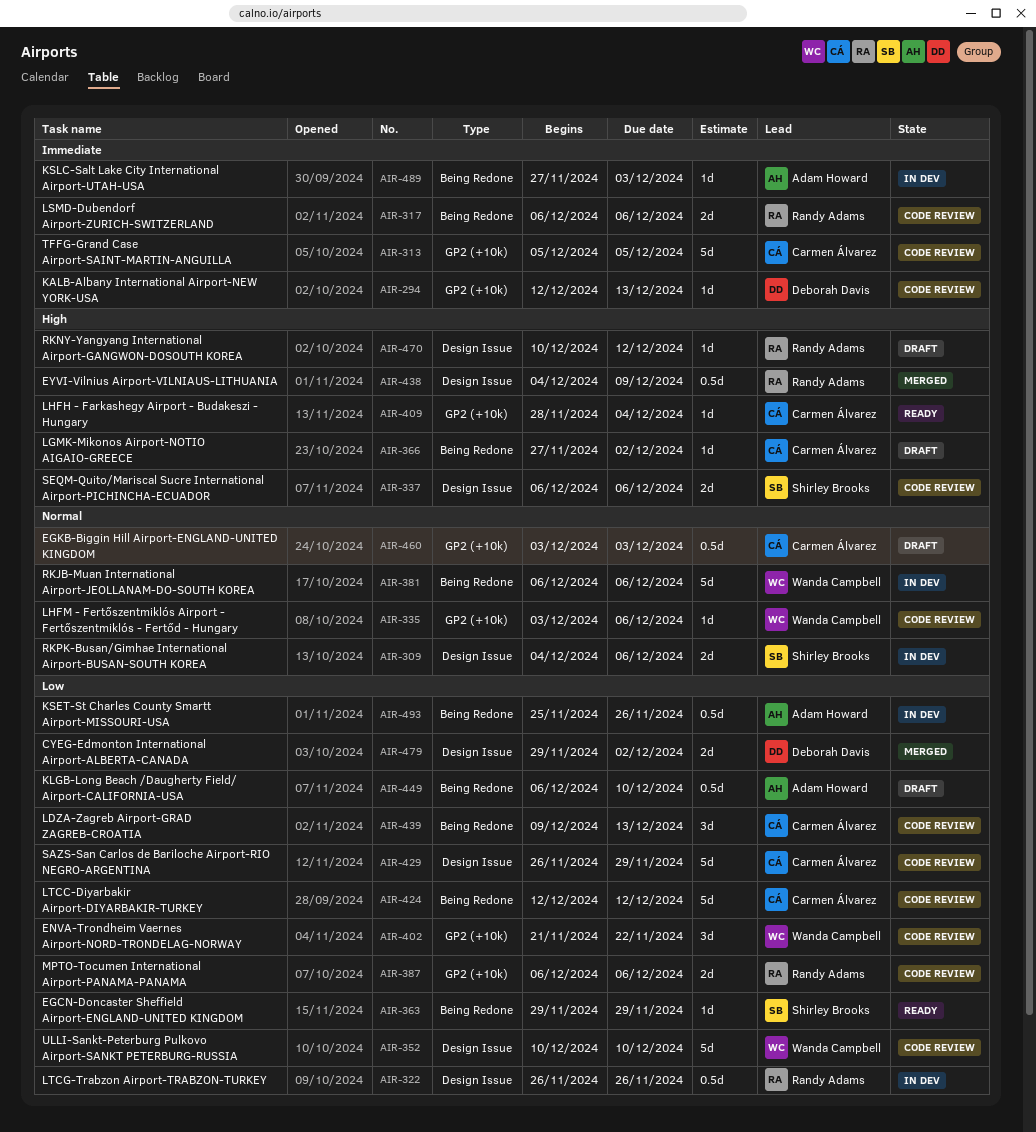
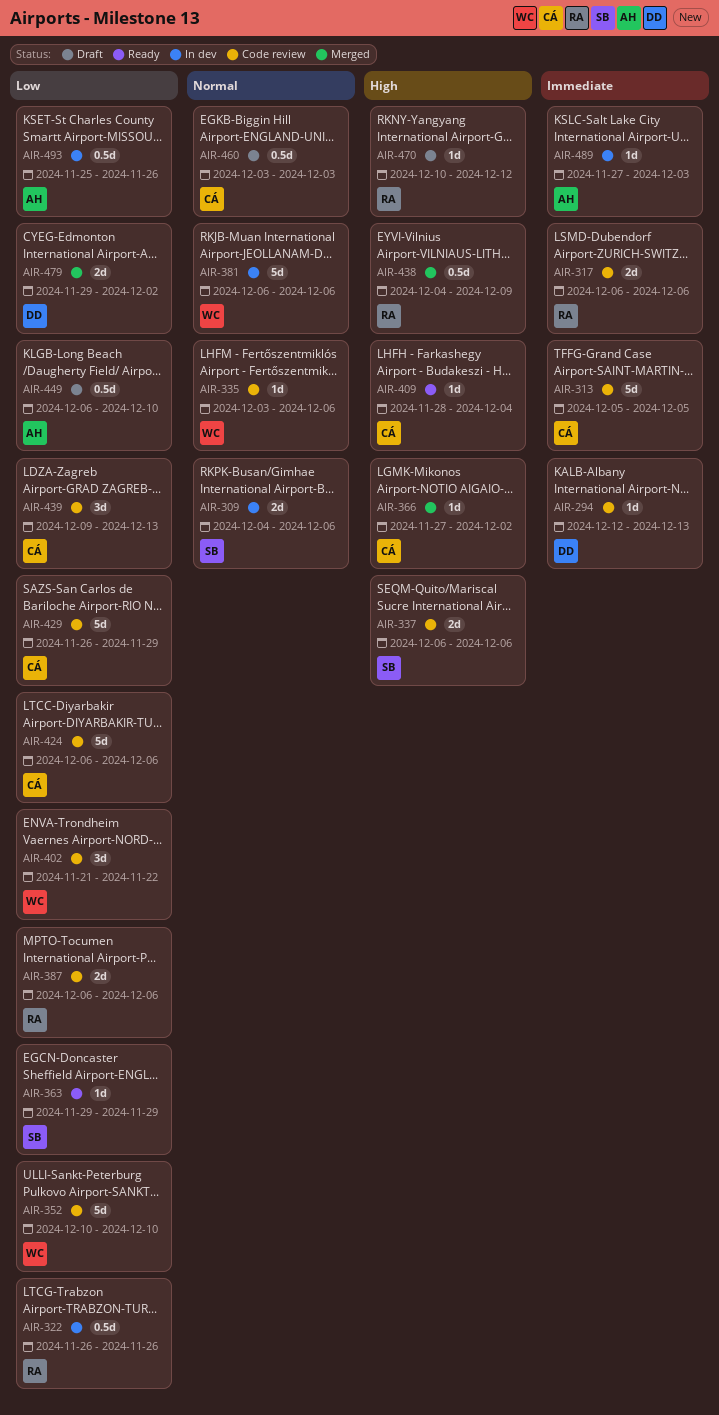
AIR-366, status: Draft -> Merged
AIR-424, start: Dec 12 -> Dec 6
AIR-424, due: Dec 12 -> Dec 6

